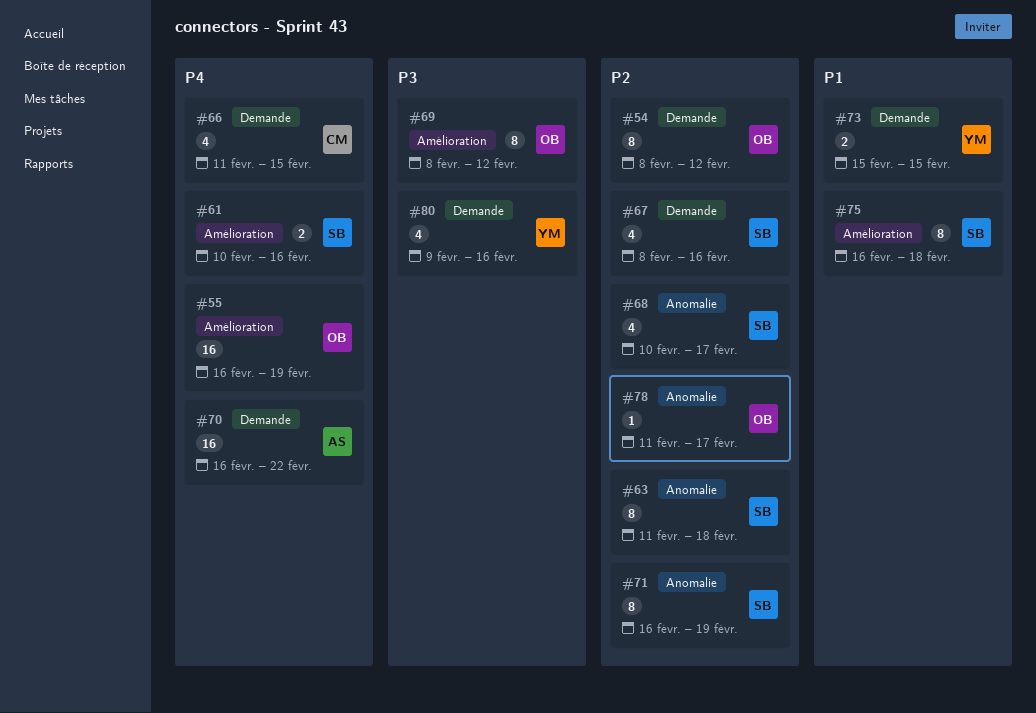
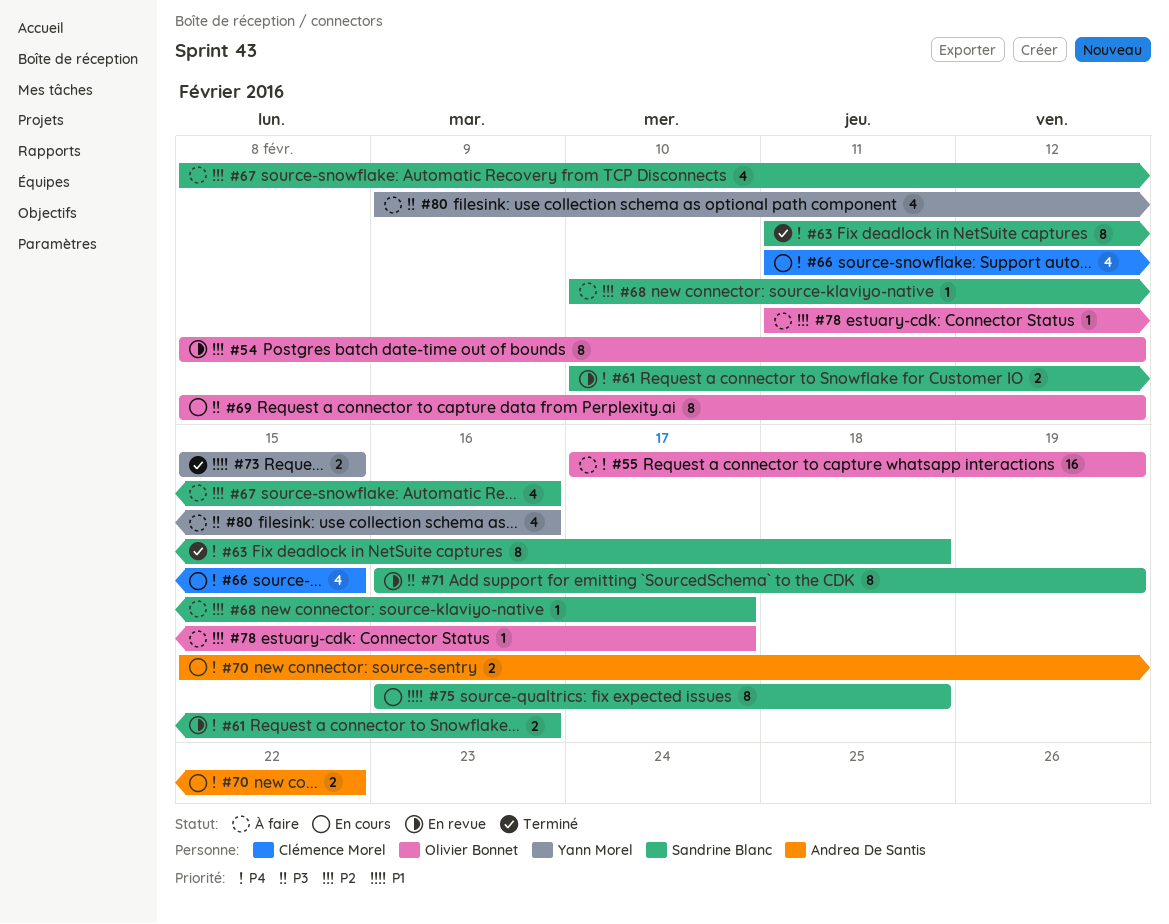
#55, start: Feb 16 -> Feb 17
#63, priority: P2 -> P4
#68, estimate: 4 -> 1
#70, estimate: 16 -> 2
#70, start: Feb 16 -> Feb 15
#71, priority: P2 -> P3

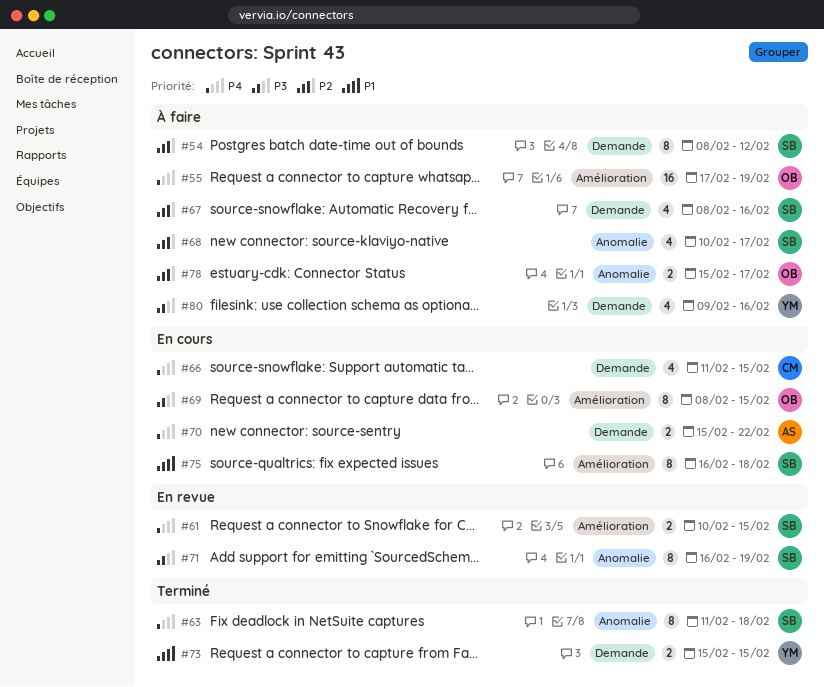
#54, status: En revue -> À faire
#54, owner: Olivier Bonnet -> Sandrine Blanc
#61, due: Feb 16 -> Feb 15
#68, estimate: 1 -> 4
#69, due: Feb 12 -> Feb 15
#78, estimate: 1 -> 2
#78, start: Feb 11 -> Feb 15

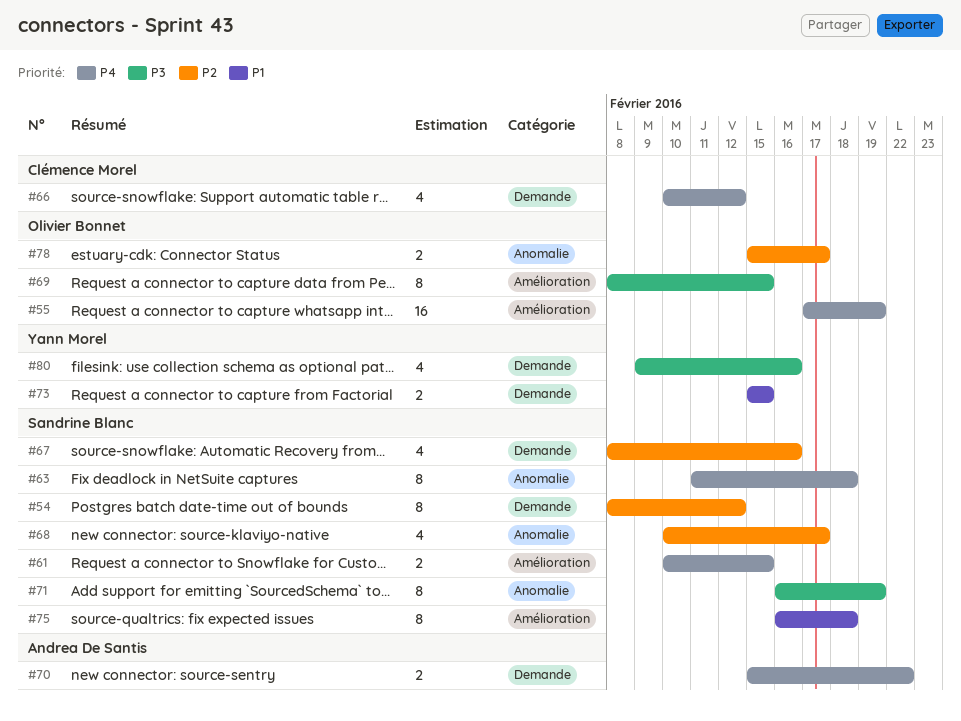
#66, start: Feb 11 -> Feb 10
#66, due: Feb 15 -> Feb 12

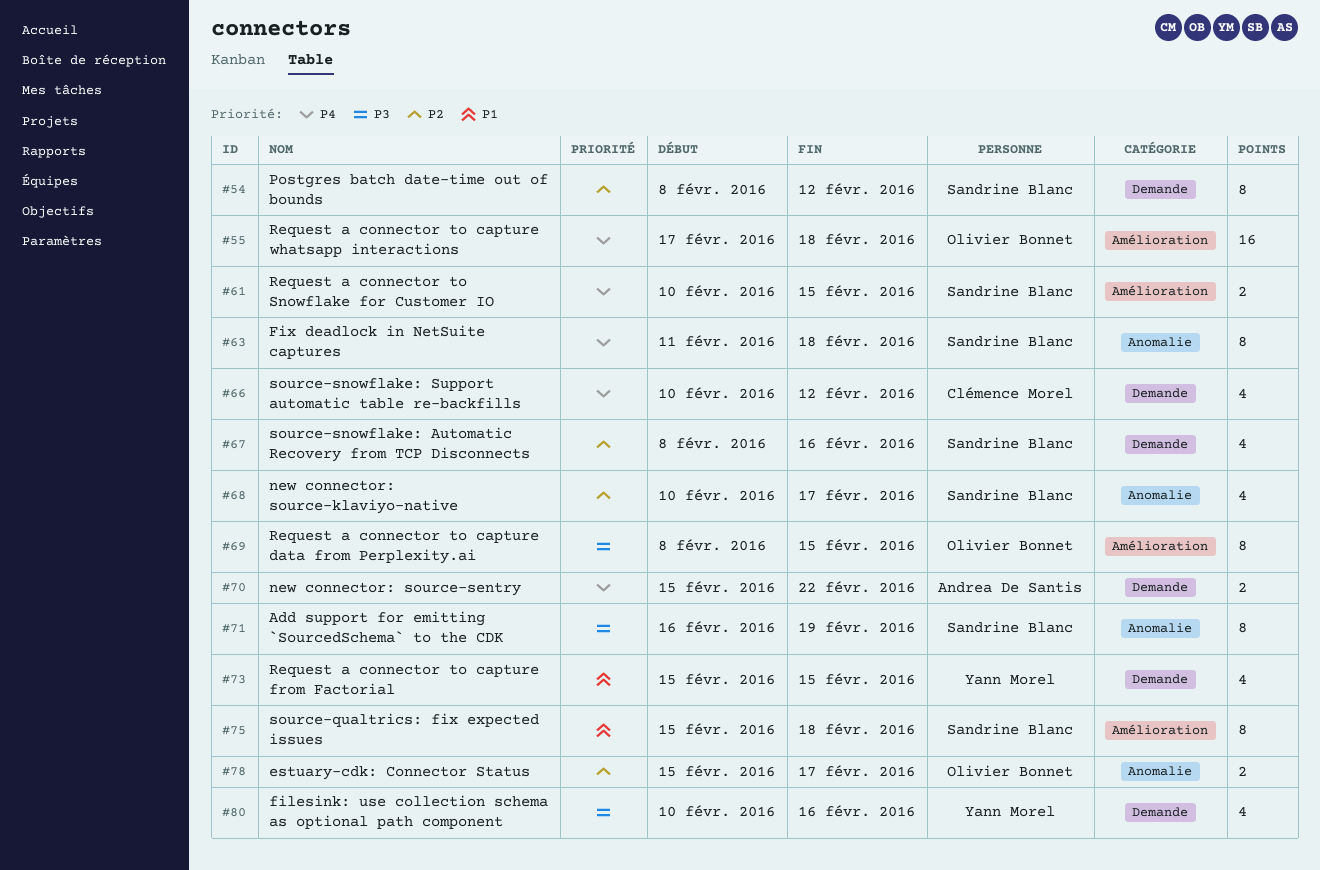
#55, due: Feb 19 -> Feb 18
#73, estimate: 2 -> 4
#75, start: Feb 16 -> Feb 15
#80, start: Feb 9 -> Feb 10

